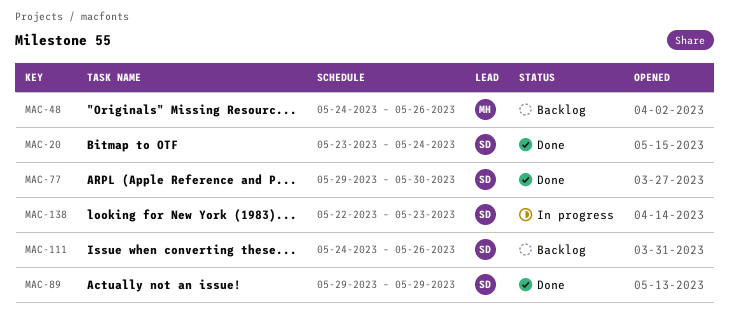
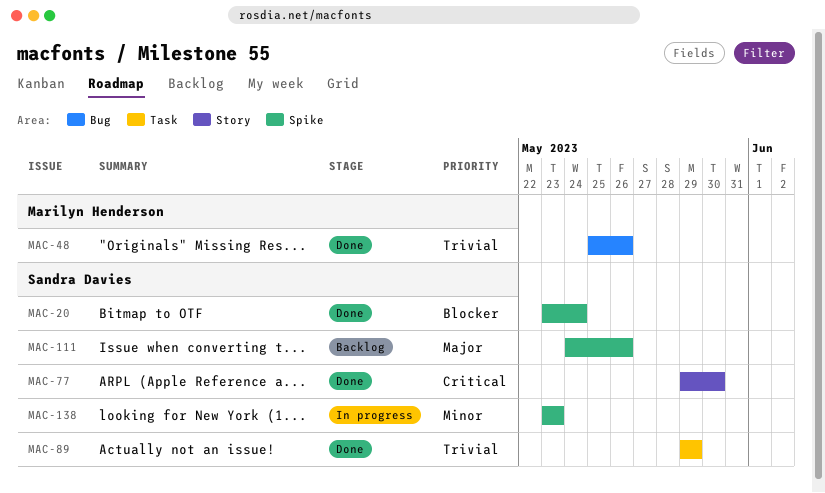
MAC-48, status: Backlog -> Done
MAC-48, start: May 24 -> May 25
MAC-138, start: May 22 -> May 23

